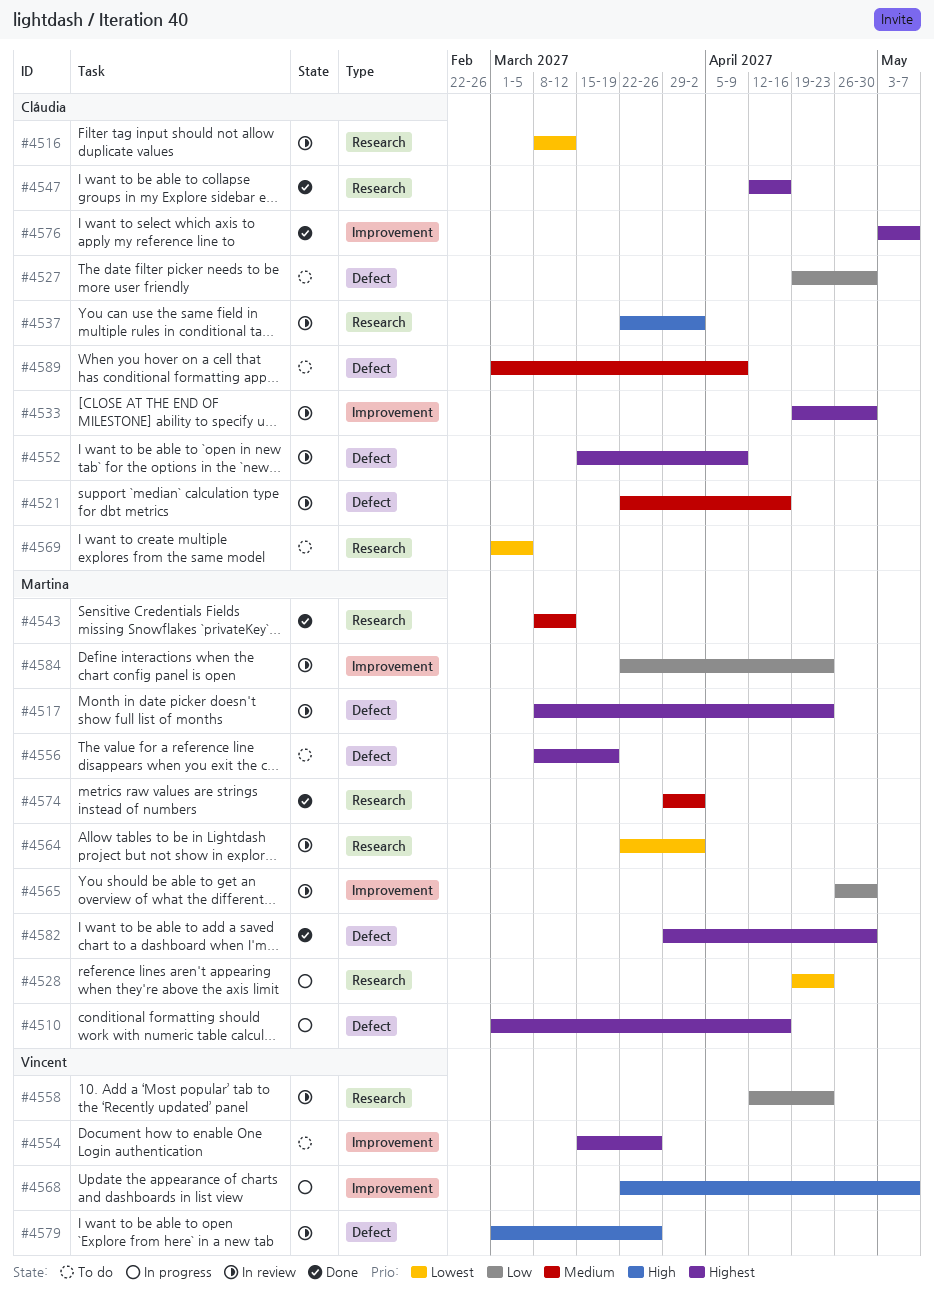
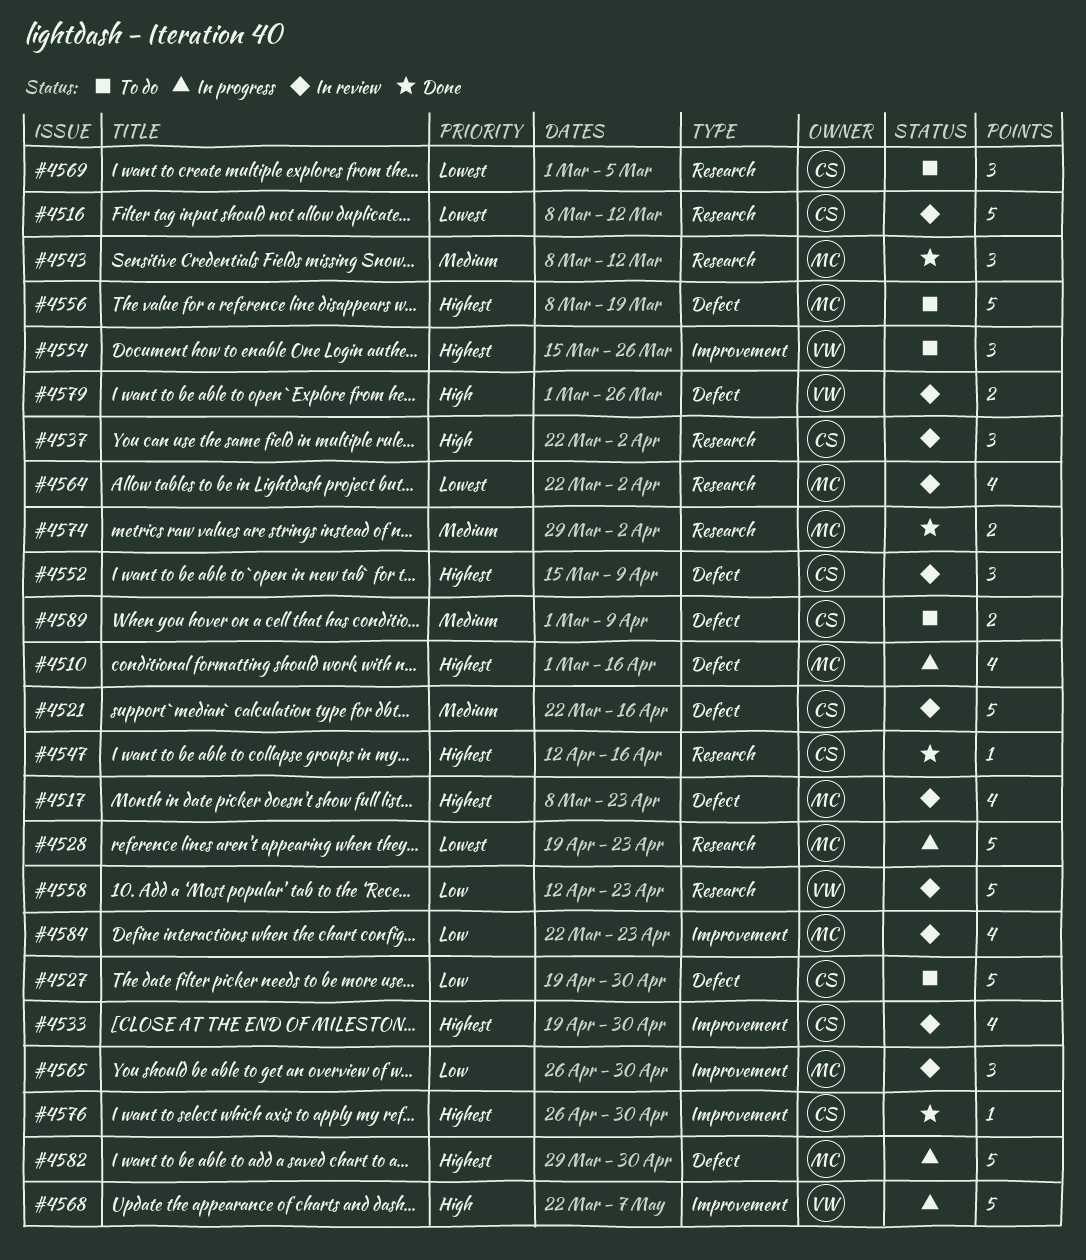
#4576, start: May 3 -> Apr 26
#4576, due: May 7 -> Apr 30
#4582, status: Done -> In progress

